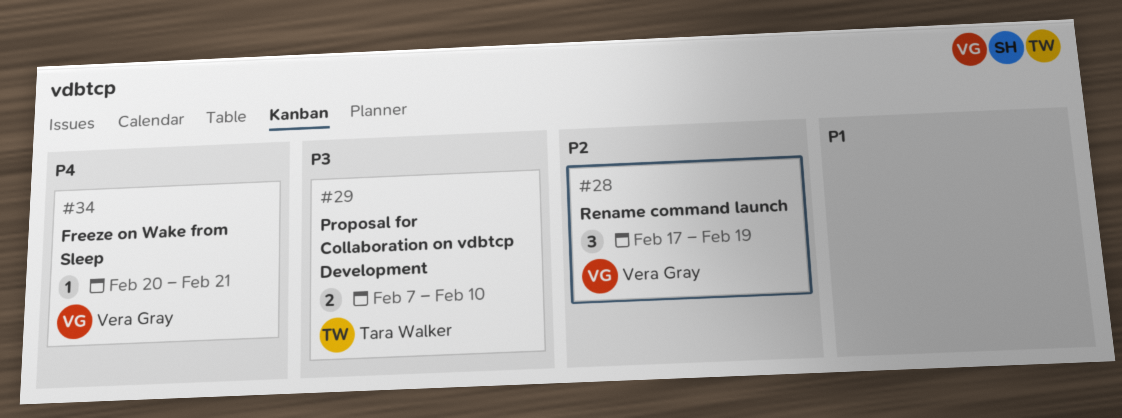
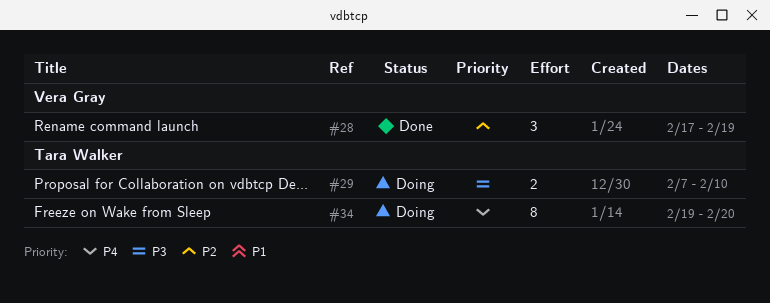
#34, owner: Vera Gray -> Tara Walker
#34, estimate: 1 -> 8
#34, start: Feb 20 -> Feb 19
#34, due: Feb 21 -> Feb 20

